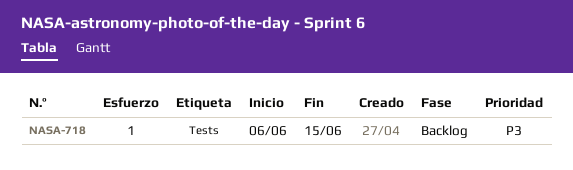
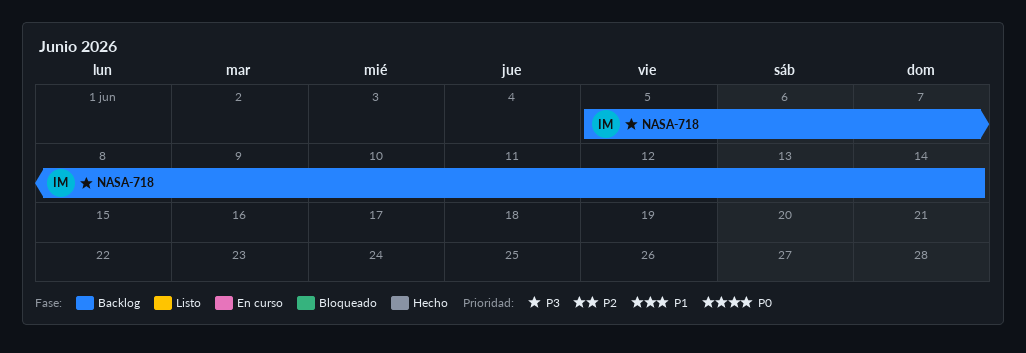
NASA-718, start: Jun 6 -> Jun 5
NASA-718, due: Jun 15 -> Jun 14

